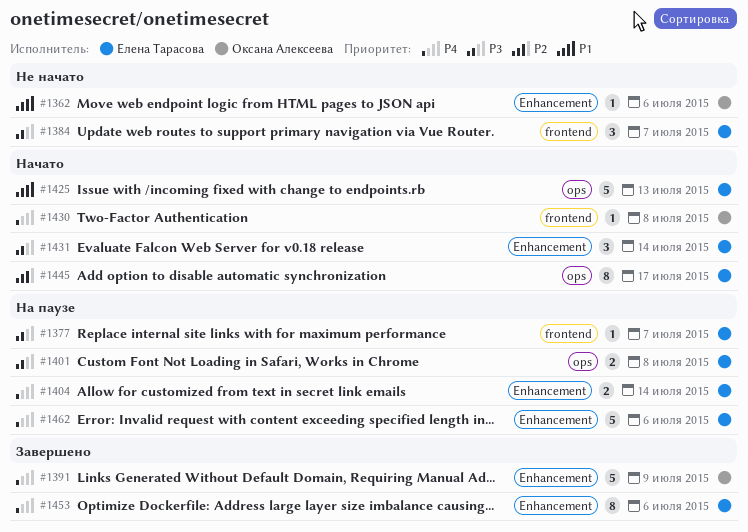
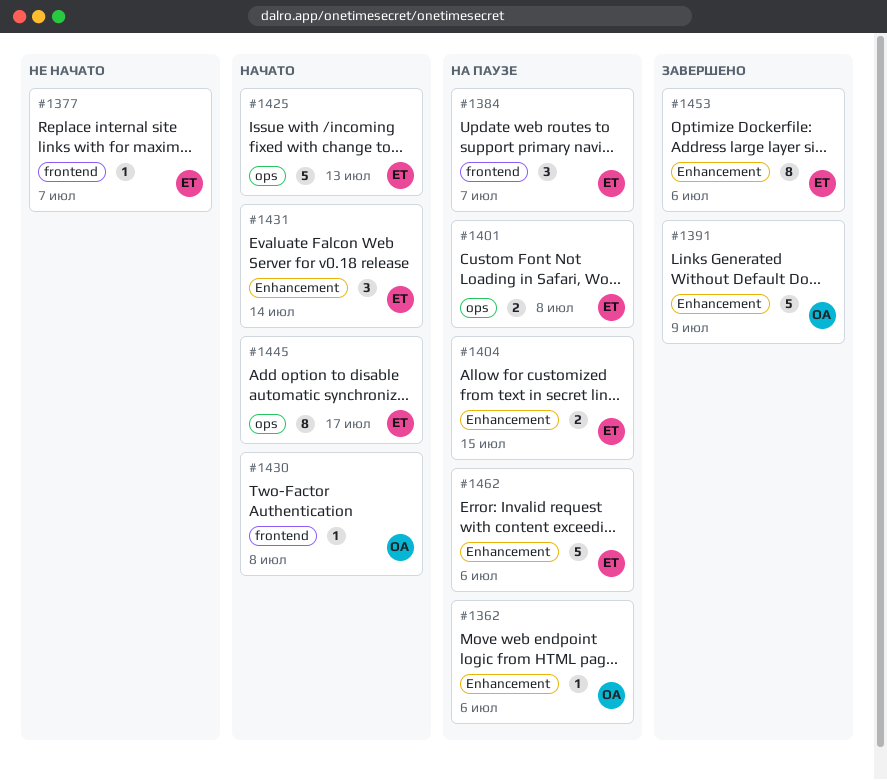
#1362, status: Не начато -> На паузе
#1377, status: На паузе -> Не начато
#1384, status: Не начато -> На паузе
#1404, due: Jul 14 -> Jul 15

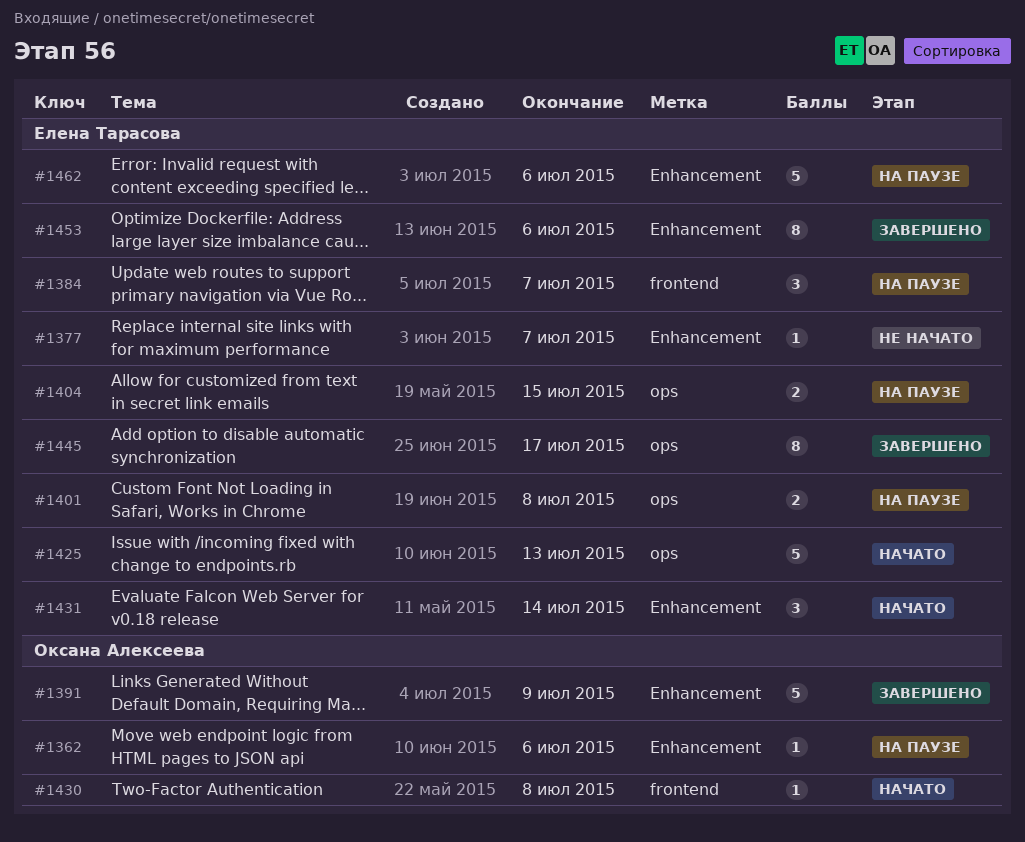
#1377, label: frontend -> Enhancement
#1404, label: Enhancement -> ops
#1445, status: Начато -> Завершено

